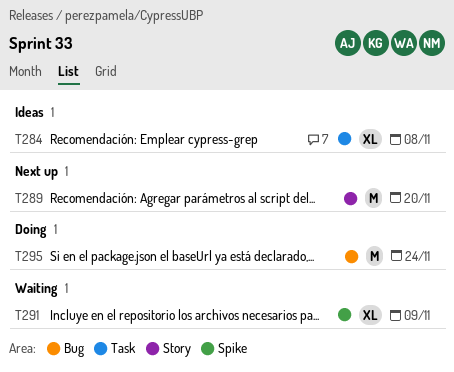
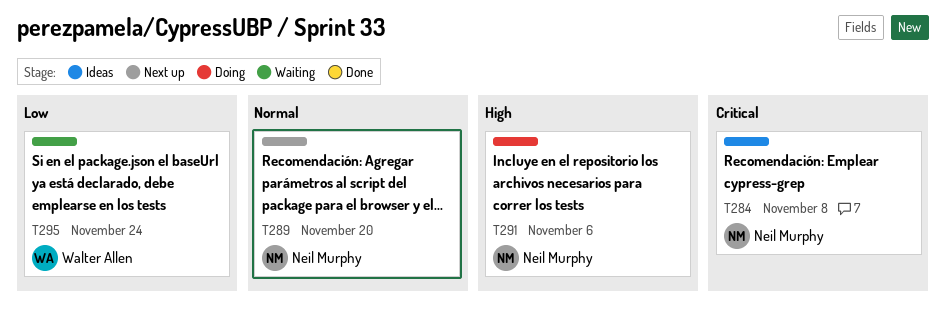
T291, status: Waiting -> Doing
T291, due: Nov 9 -> Nov 6
T295, status: Doing -> Waiting

